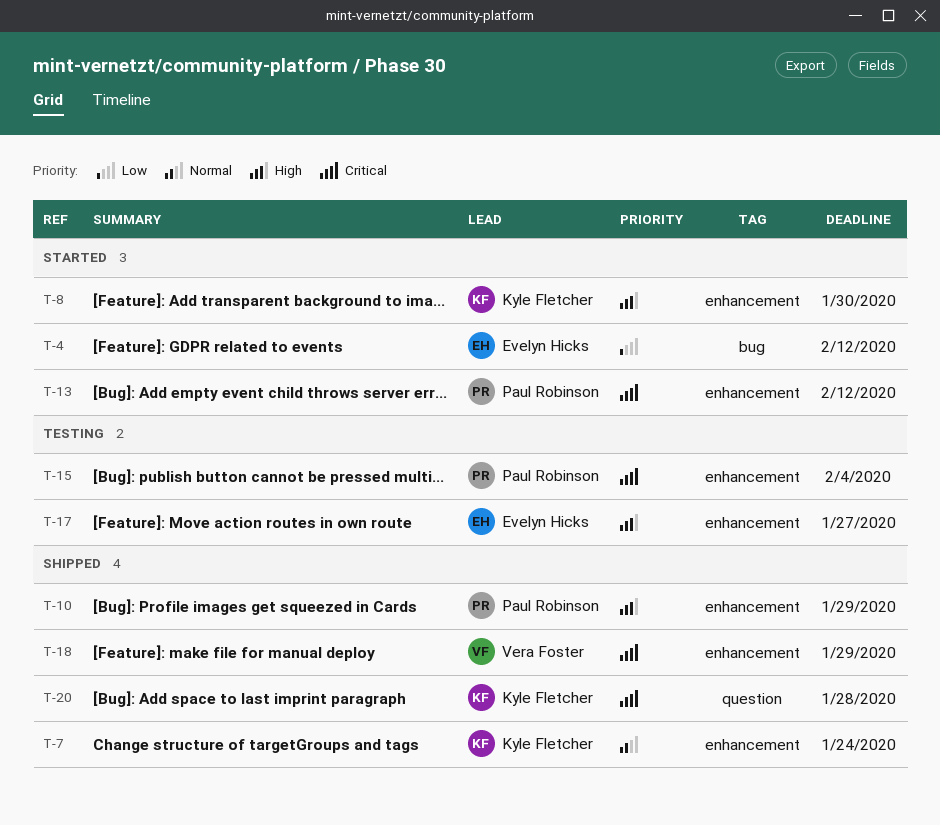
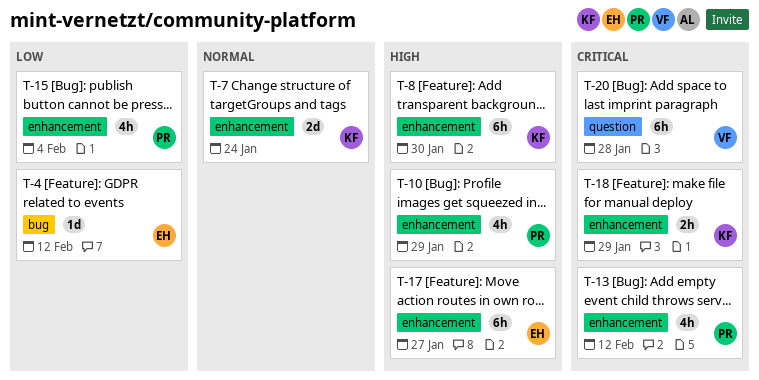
T-15, priority: Critical -> Low
T-18, owner: Vera Foster -> Kyle Fletcher
T-20, owner: Kyle Fletcher -> Vera Foster

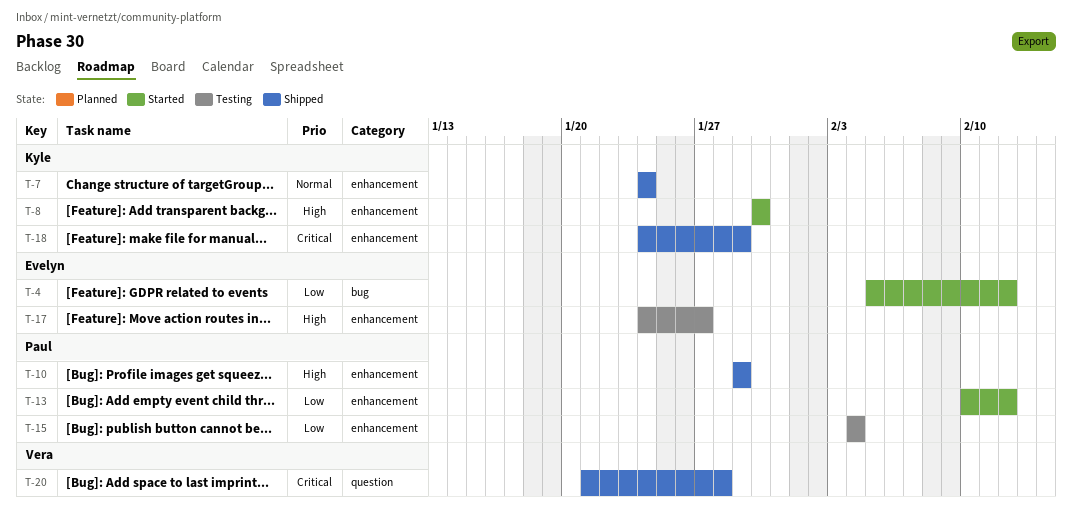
T-13, priority: Critical -> Low

